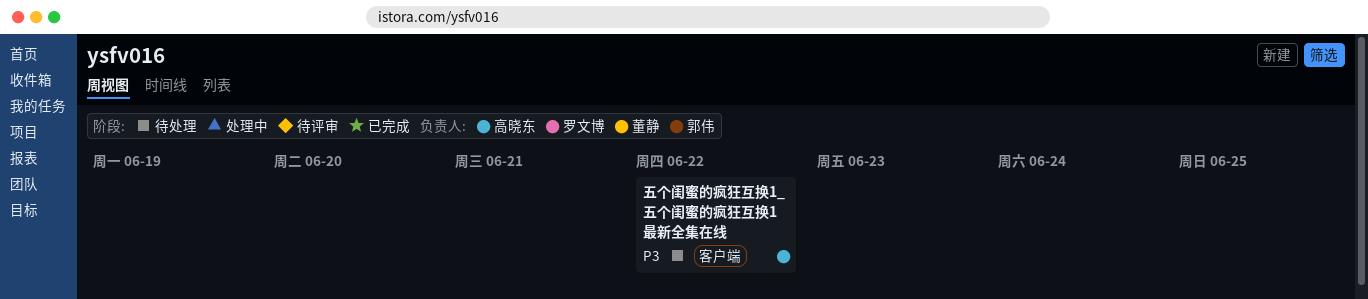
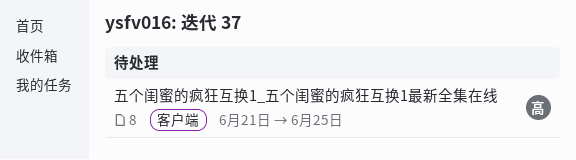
五个闺蜜的疯狂互换1_五个闺蜜的疯狂互换1最新全集在线, due: Jun 22 -> Jun 25

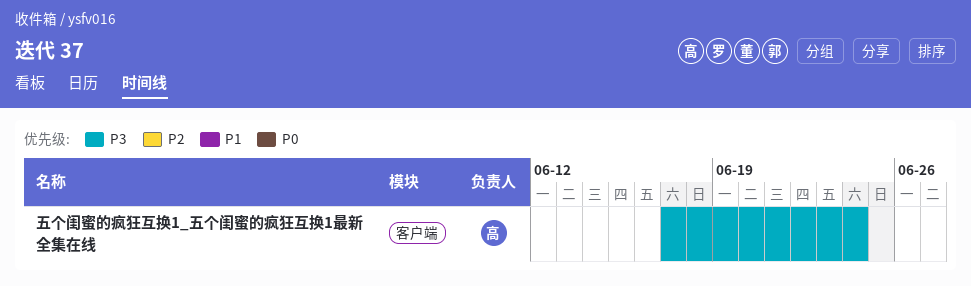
五个闺蜜的疯狂互换1_五个闺蜜的疯狂互换1最新全集在线, start: Jun 21 -> Jun 17
五个闺蜜的疯狂互换1_五个闺蜜的疯狂互换1最新全集在线, due: Jun 25 -> Jun 24

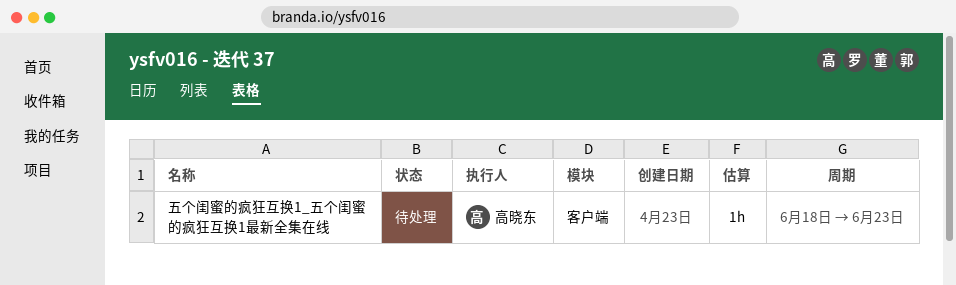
五个闺蜜的疯狂互换1_五个闺蜜的疯狂互换1最新全集在线, start: Jun 17 -> Jun 18
五个闺蜜的疯狂互换1_五个闺蜜的疯狂互换1最新全集在线, due: Jun 24 -> Jun 23

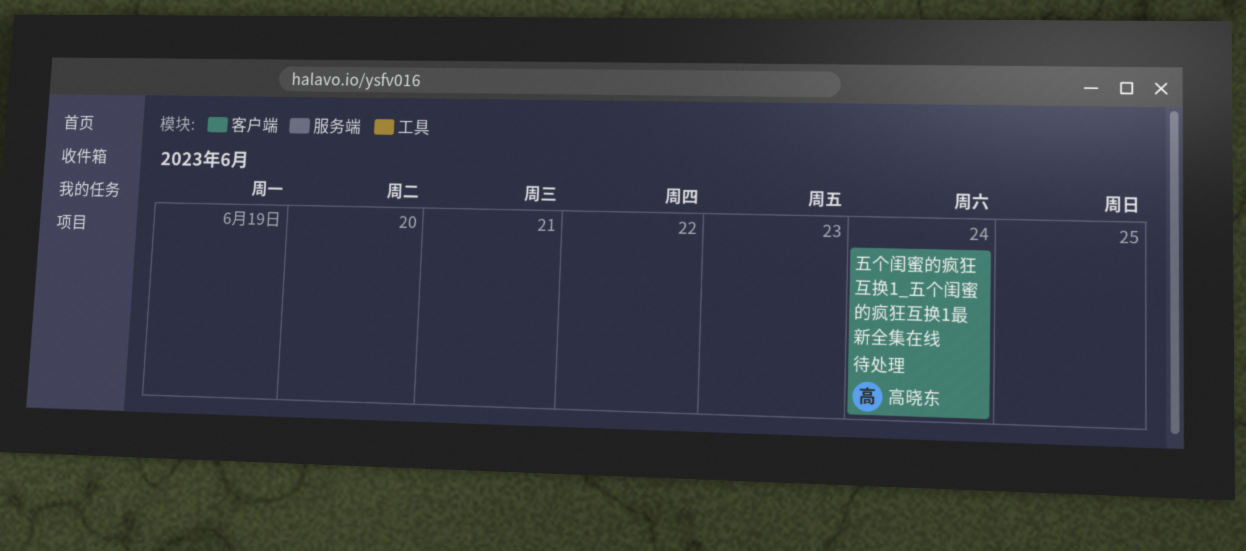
五个闺蜜的疯狂互换1_五个闺蜜的疯狂互换1最新全集在线, due: Jun 23 -> Jun 24

